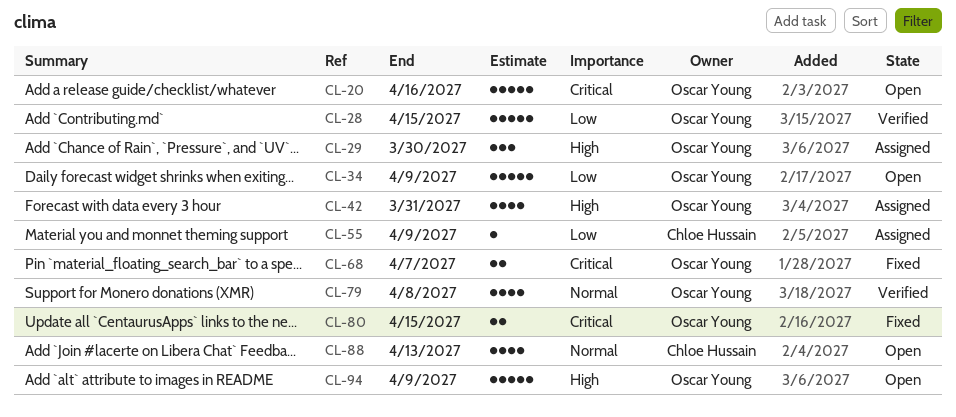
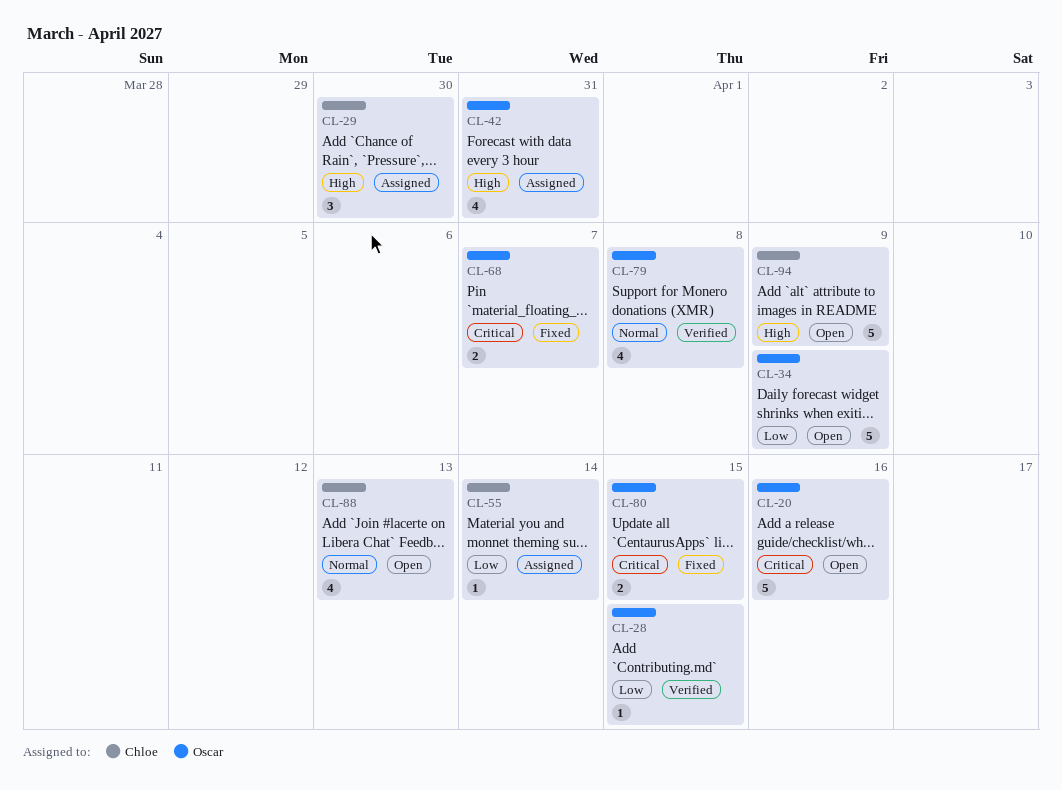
CL-28, estimate: 5 -> 1
CL-29, owner: Oscar Young -> Chloe Hussain
CL-55, due: Apr 9 -> Apr 14
CL-94, owner: Oscar Young -> Chloe Hussain

